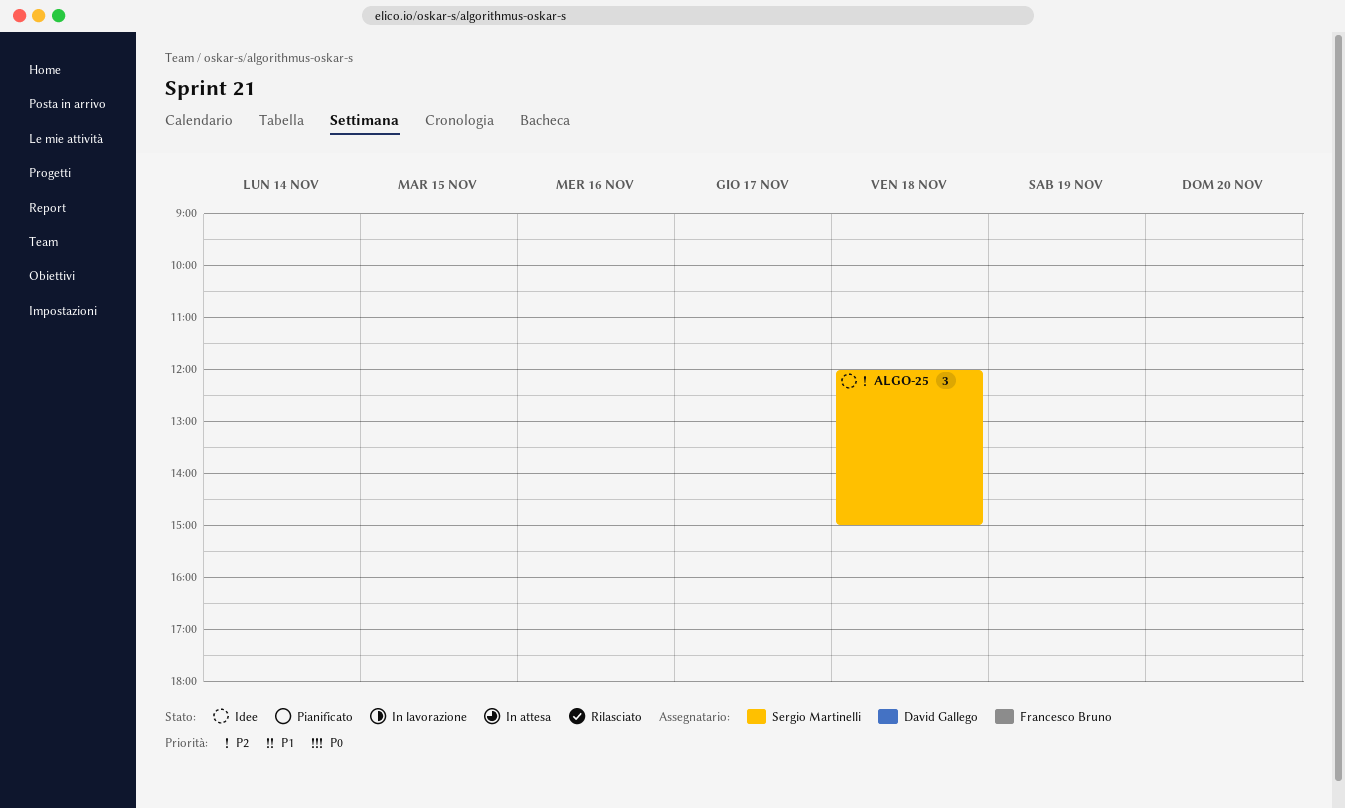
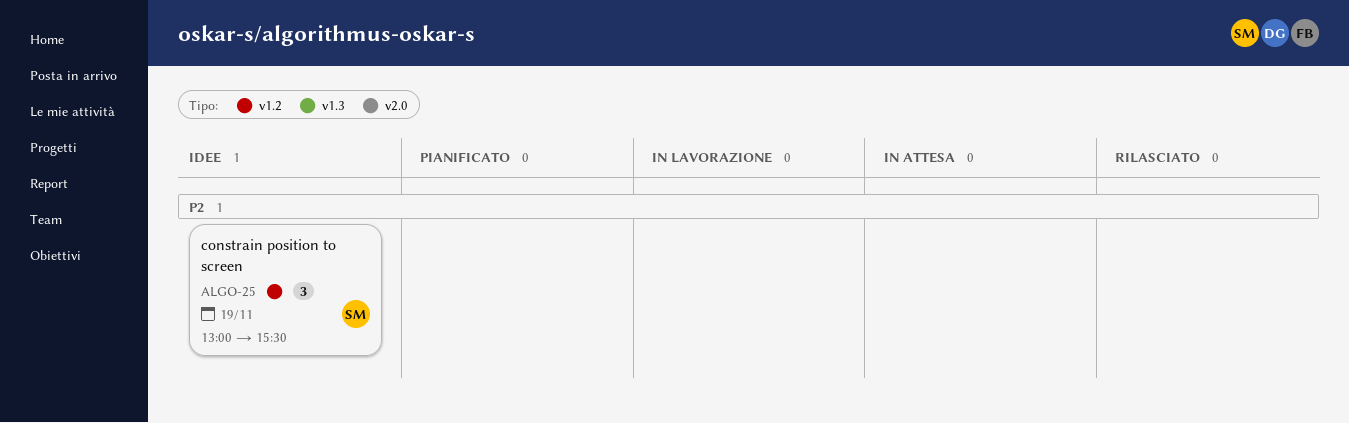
ALGO-25, day: Nov 18 -> Nov 19
ALGO-25, begins: 12:00 -> 13:00
ALGO-25, ends: 15:00 -> 15:30

